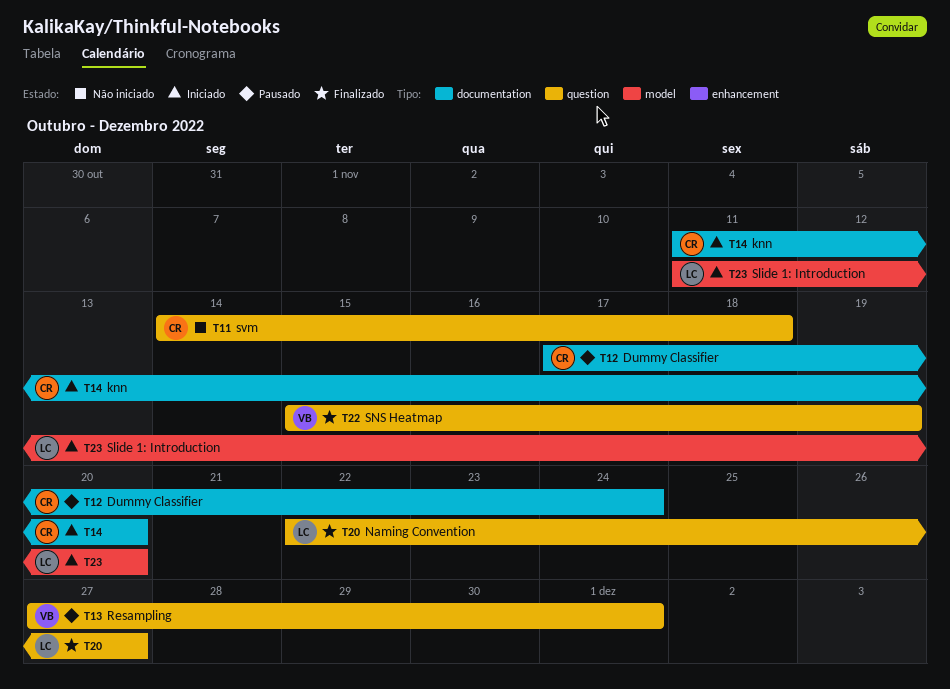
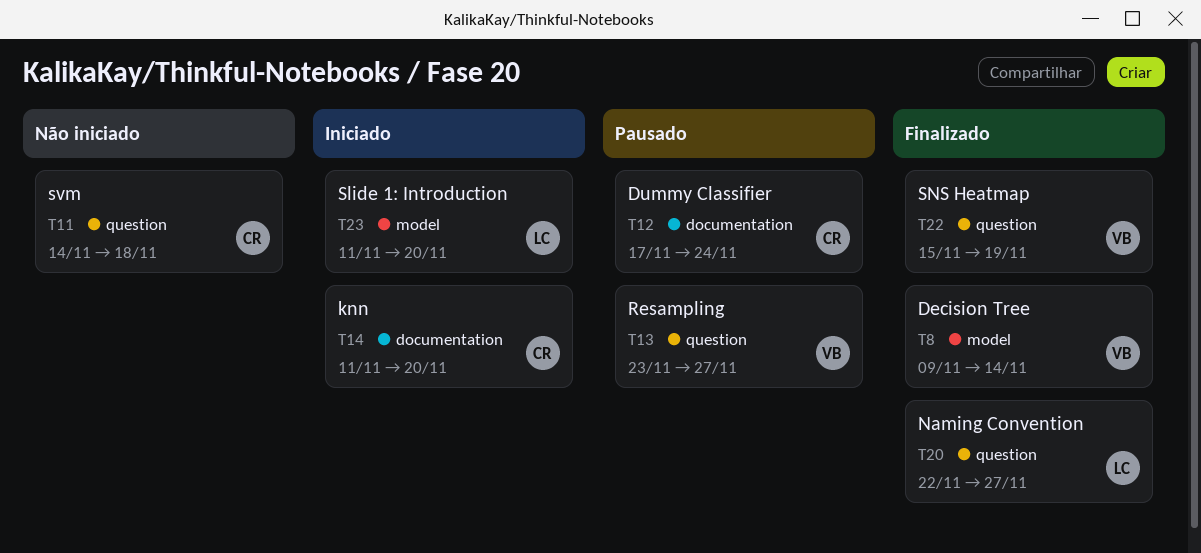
T8: none -> present
T13, start: Nov 27 -> Nov 23
T13, due: Dec 1 -> Nov 27

